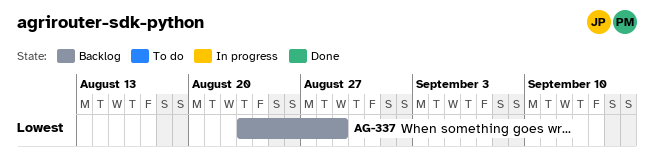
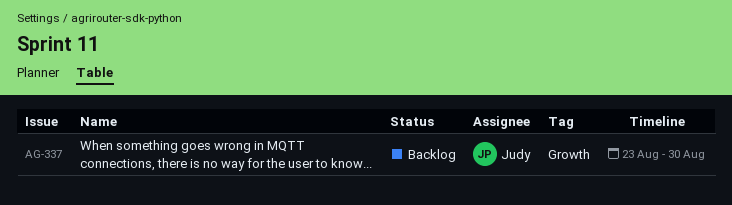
AG-337, due: Aug 29 -> Aug 30

